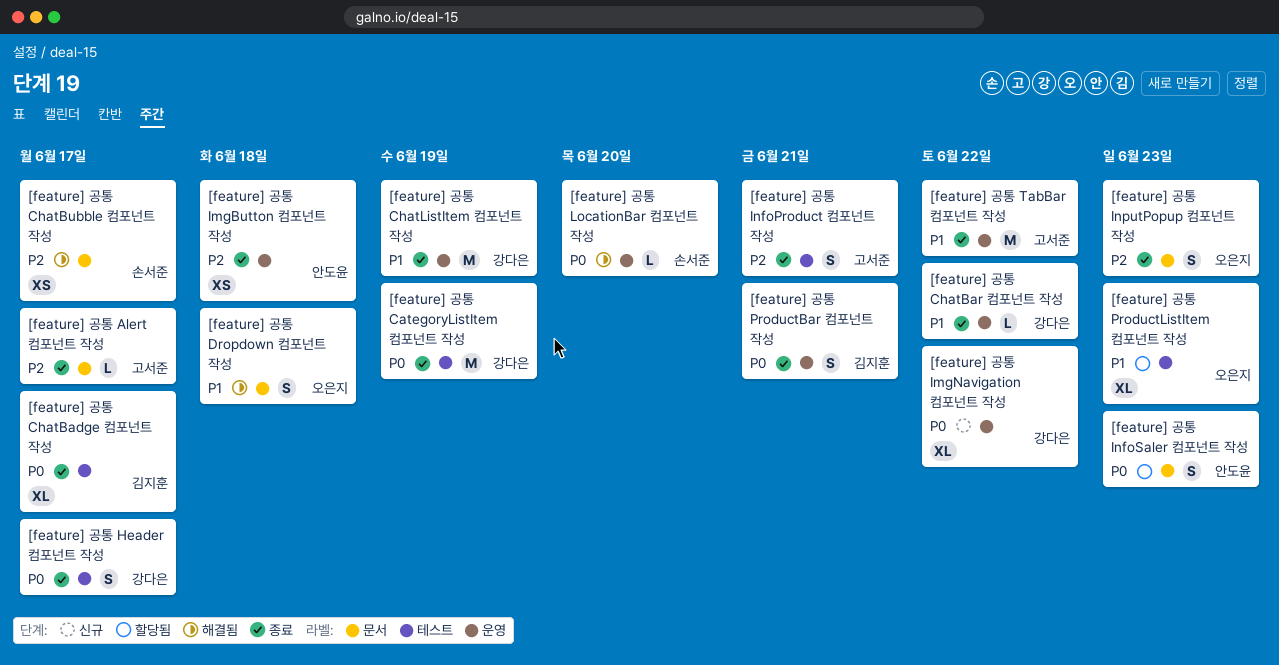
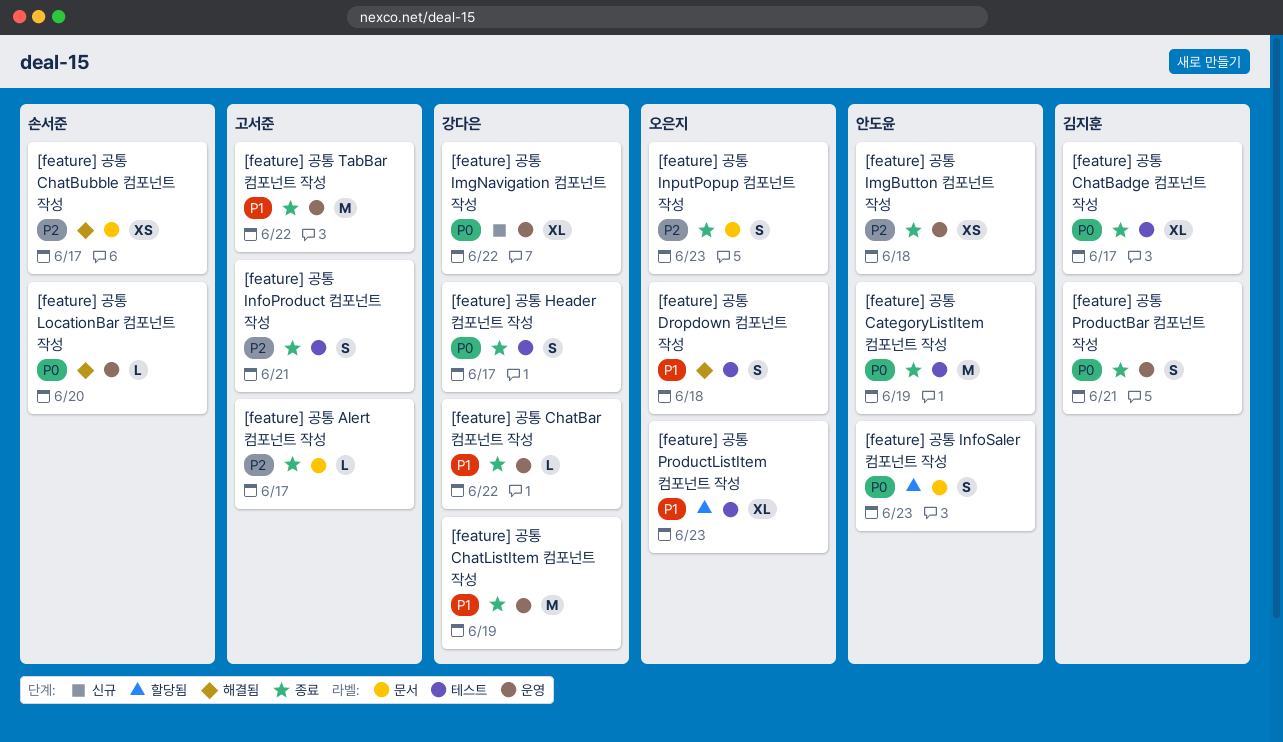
[feature] 공통 CategoryListItem 컴포넌트 작성, owner: 강다은 -> 안도윤
[feature] 공통 Dropdown 컴포넌트 작성, label: 문서 -> 테스트

